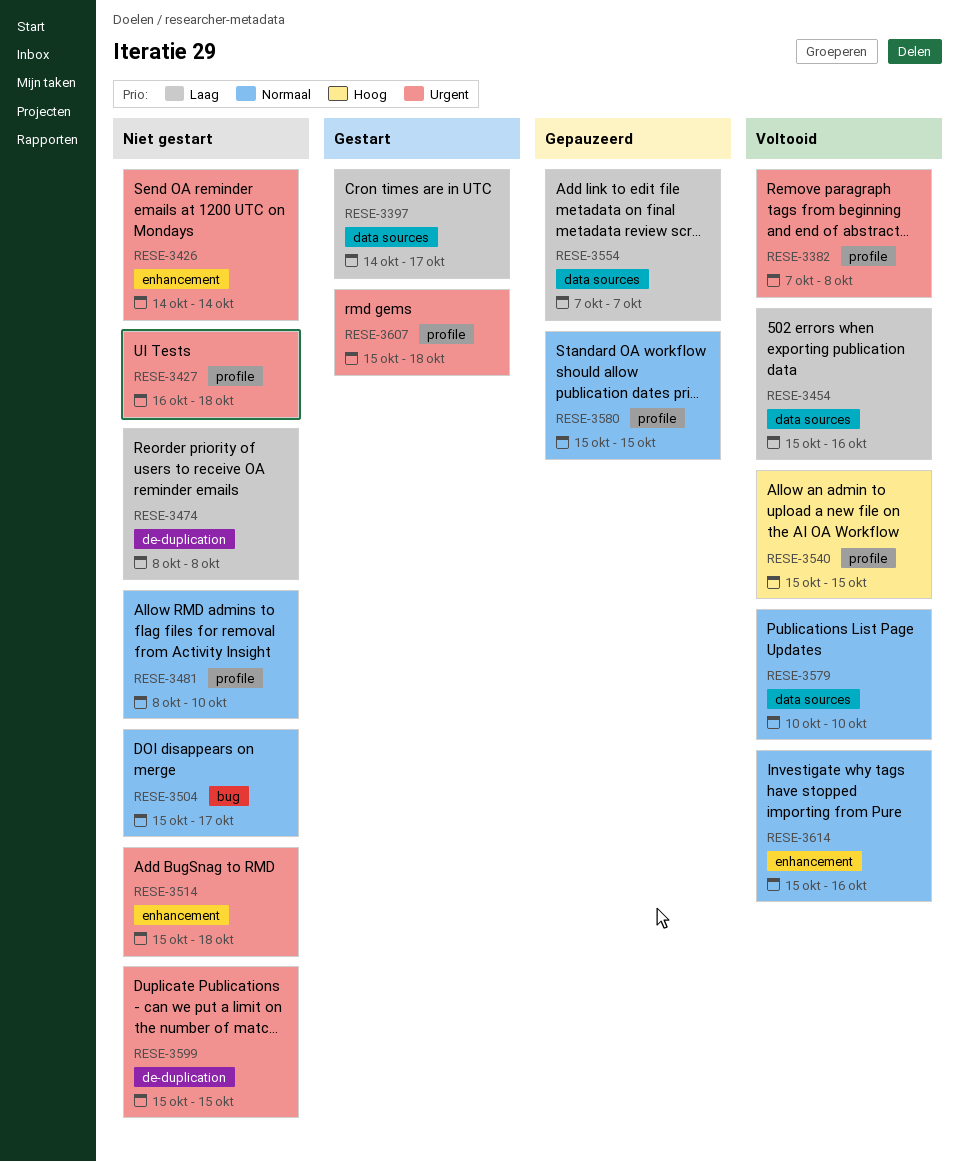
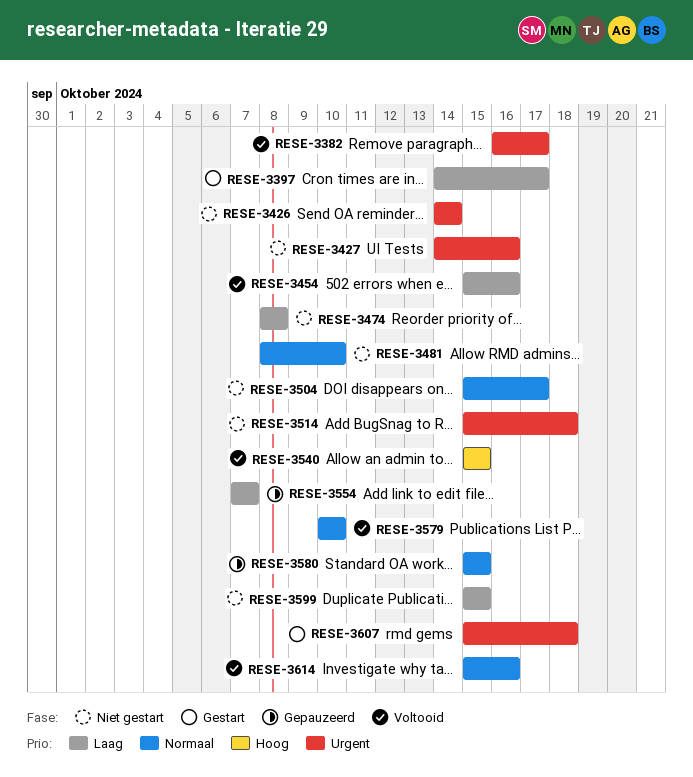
RESE-3382, start: Oct 7 -> Oct 16
RESE-3382, due: Oct 8 -> Oct 17
RESE-3427, start: Oct 16 -> Oct 14
RESE-3427, due: Oct 18 -> Oct 16
RESE-3599, priority: Urgent -> Laag

